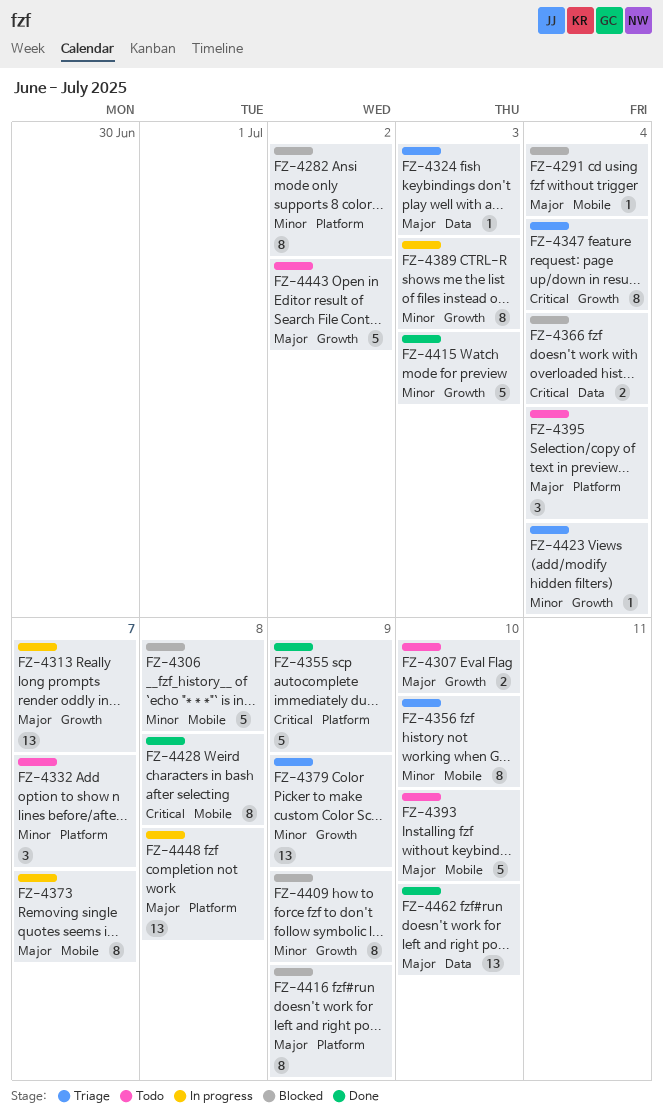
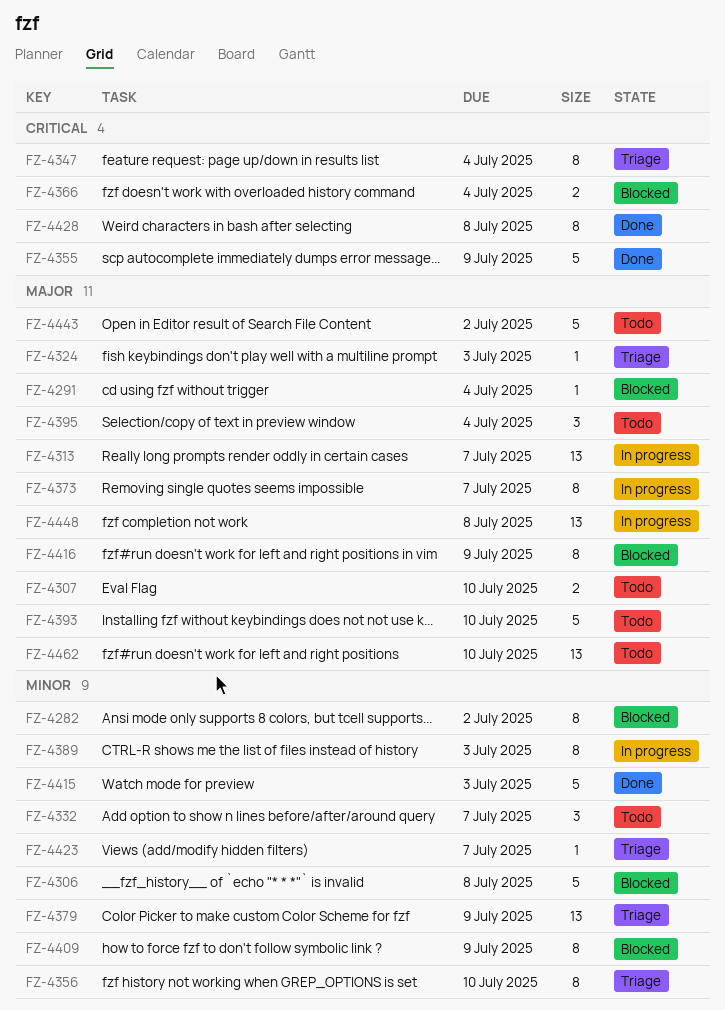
FZ-4423, due: Jul 4 -> Jul 7
FZ-4462, status: Done -> Todo

